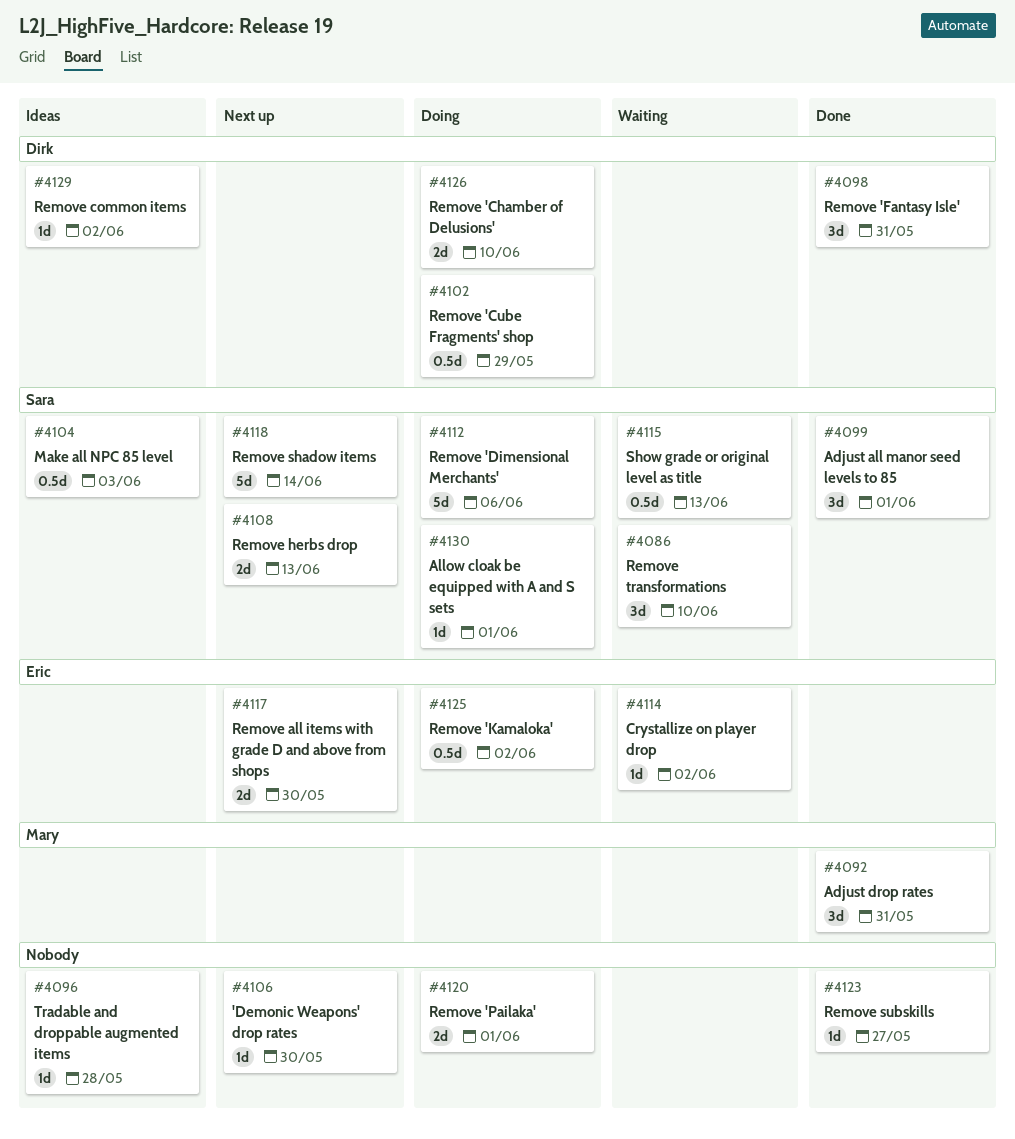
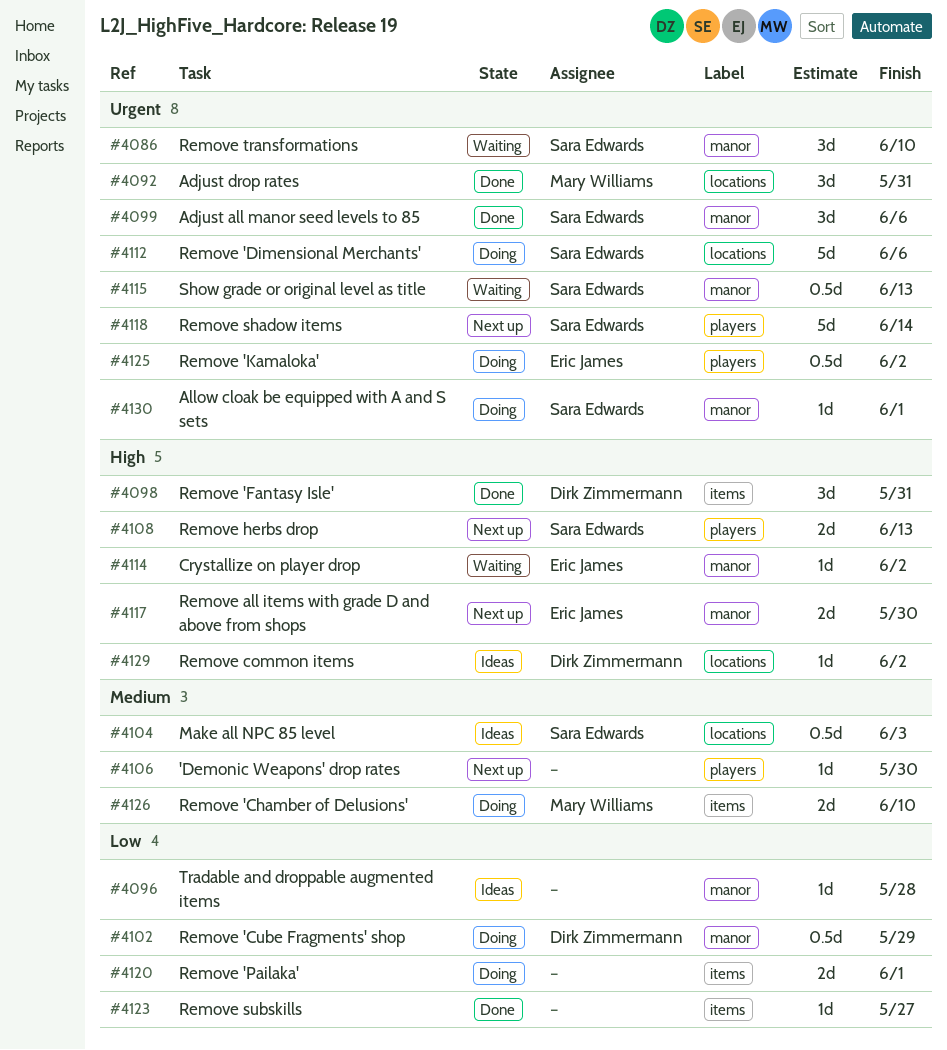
#4099, due: Jun 1 -> Jun 6
#4126, owner: Dirk Zimmermann -> Mary Williams

